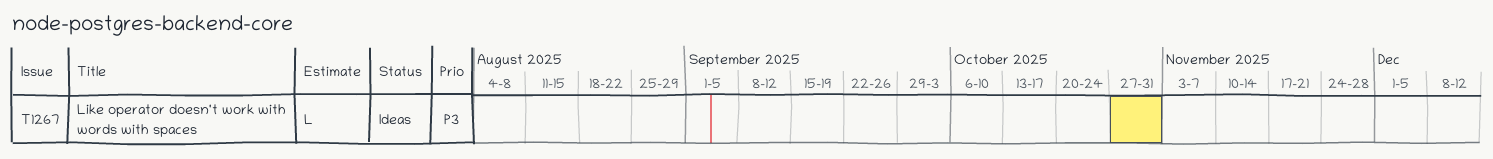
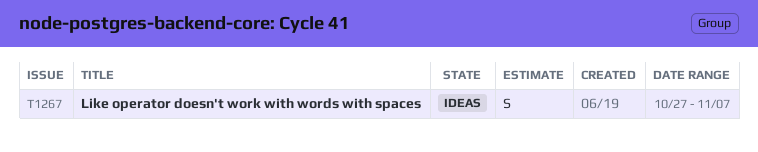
T1267, estimate: L -> S
T1267, due: Oct 31 -> Nov 7

